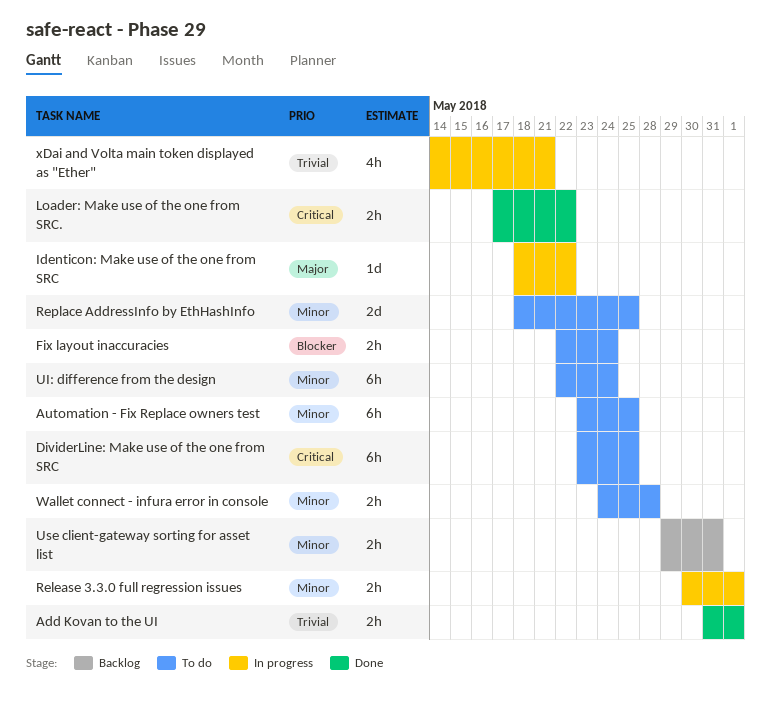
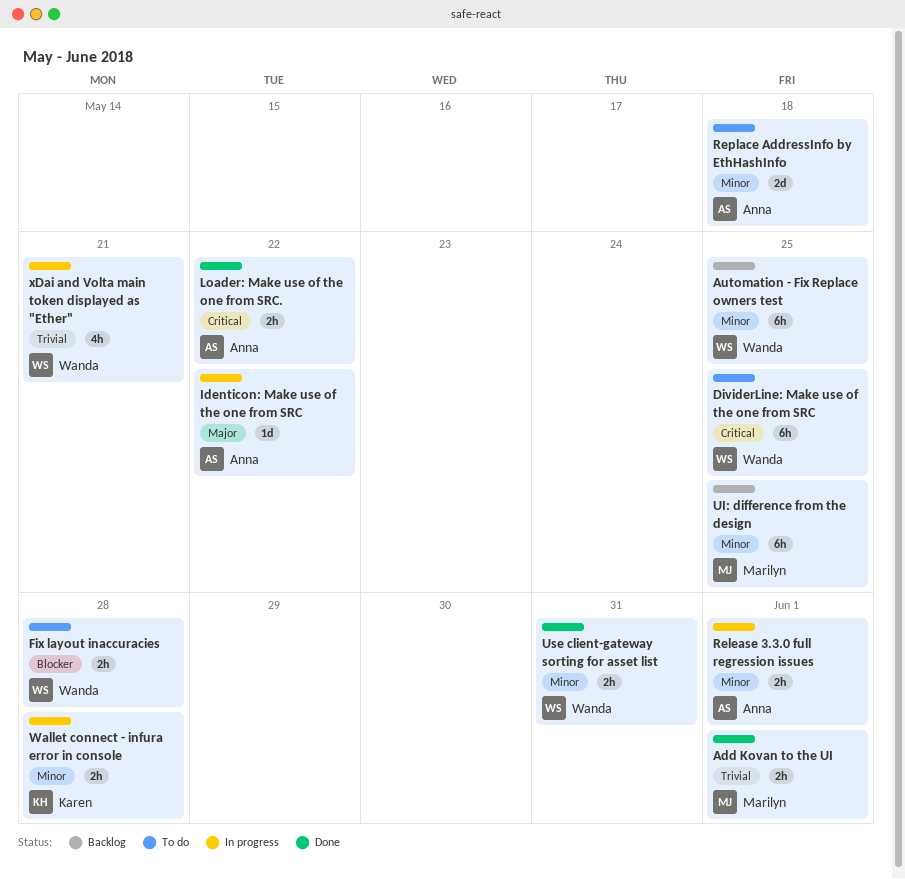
Automation - Fix Replace owners test, status: To do -> Backlog
Fix layout inaccuracies, due: May 24 -> May 28
Replace AddressInfo by EthHashInfo, due: May 25 -> May 18
UI: difference from the design, status: To do -> Backlog
UI: difference from the design, due: May 24 -> May 25
Use client-gateway sorting for asset list, status: Backlog -> Done
Wallet connect - infura error in console, status: To do -> In progress

